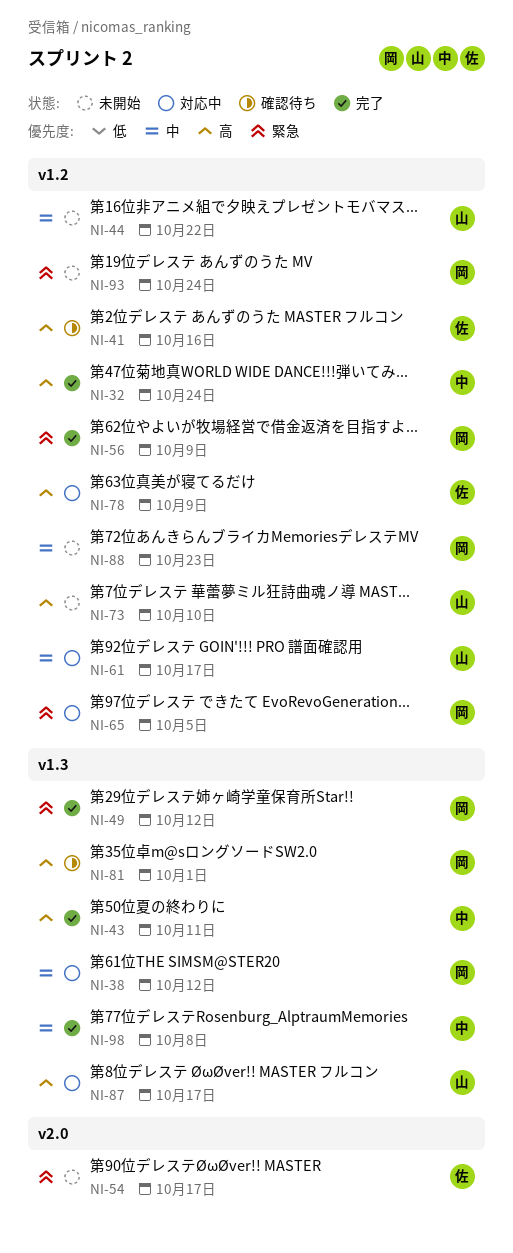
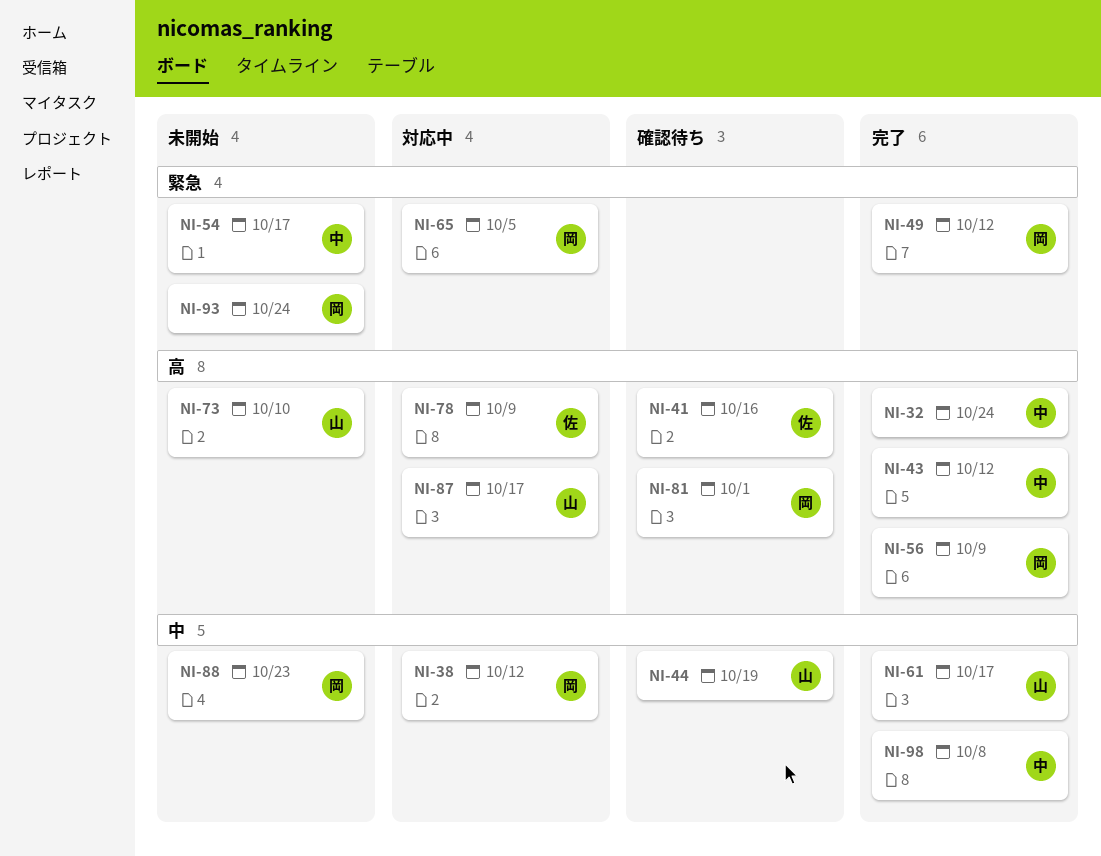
NI-43, due: Oct 11 -> Oct 12
NI-44, status: 未開始 -> 確認待ち
NI-44, due: Oct 22 -> Oct 19
NI-54, owner: 佐 -> 中
NI-56, priority: 緊急 -> 高
NI-61, status: 対応中 -> 完了

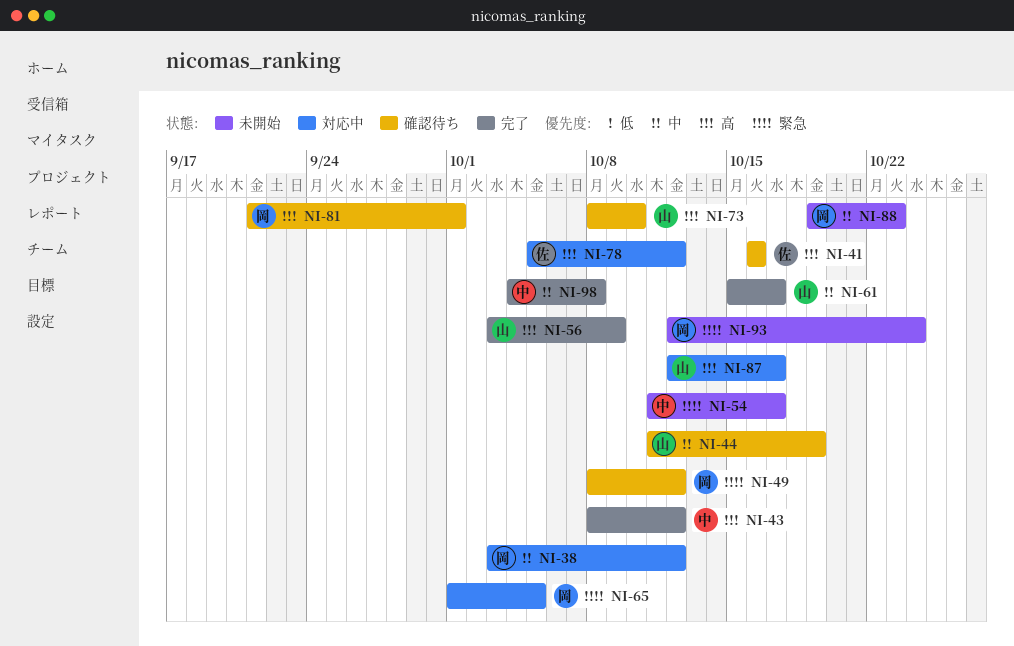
NI-32: present -> none
NI-49, status: 完了 -> 確認待ち
NI-56, owner: 岡 -> 山
NI-73, status: 未開始 -> 確認待ち
NI-78, due: Oct 9 -> Oct 12

